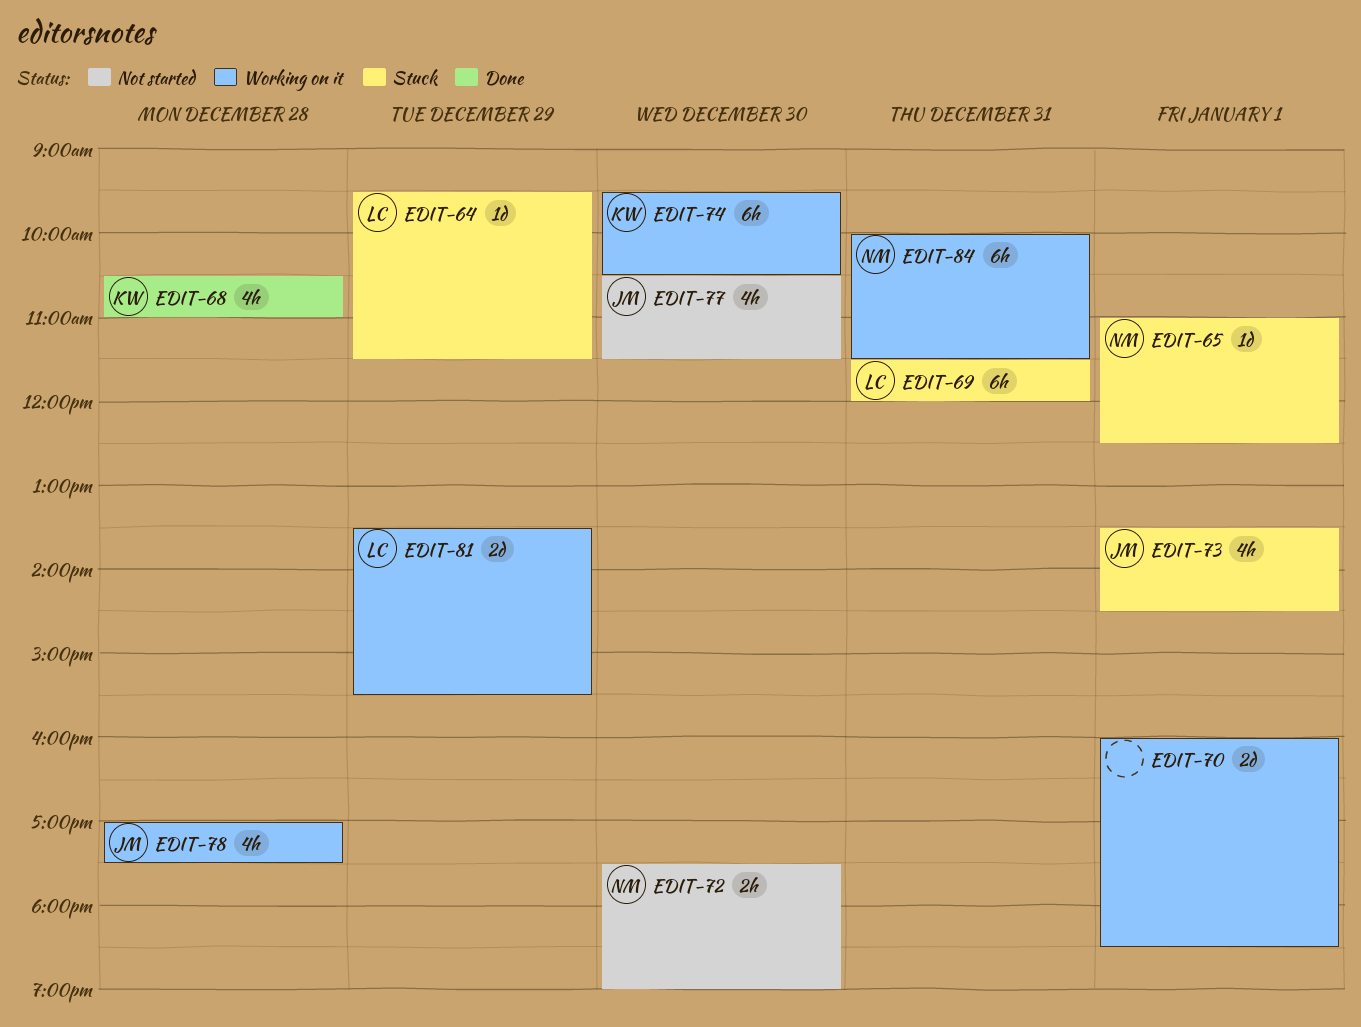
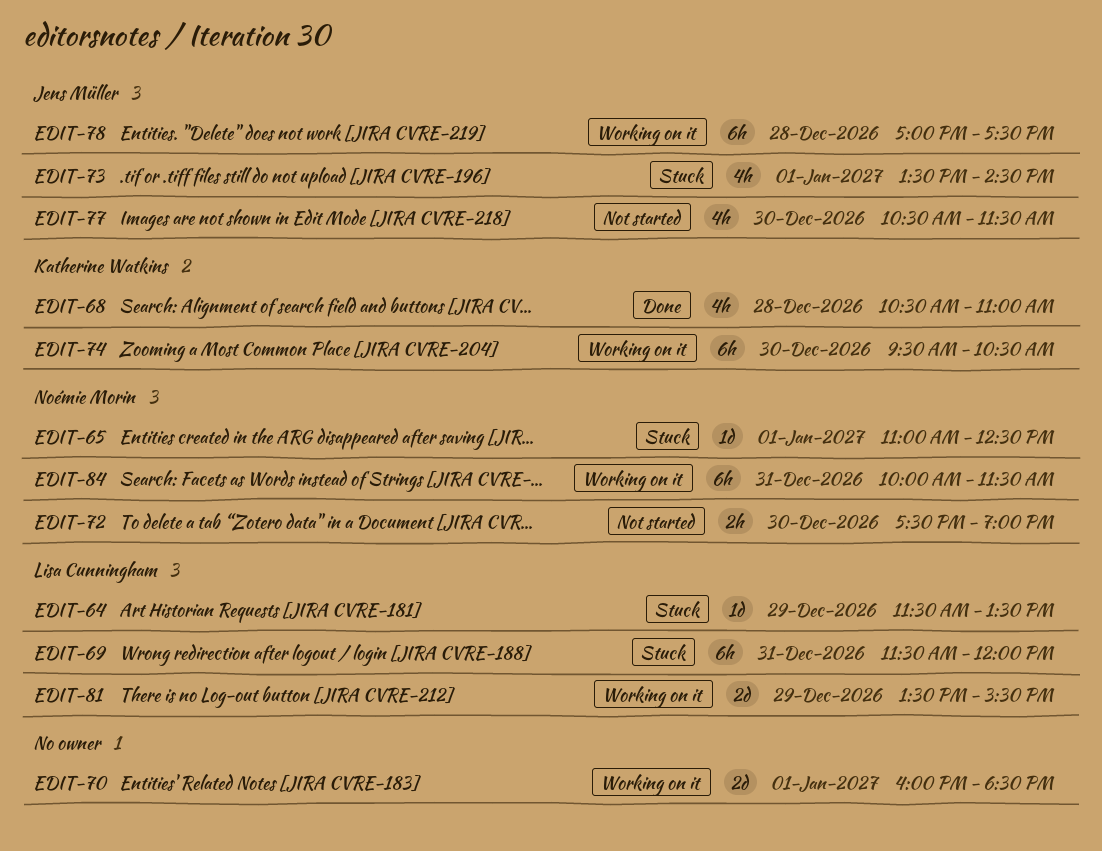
EDIT-64, begins: 09:30 -> 11:30
EDIT-64, ends: 11:30 -> 13:30
EDIT-78, estimate: 4h -> 6h

